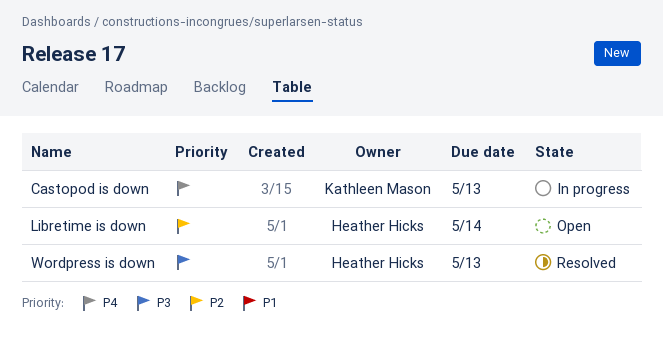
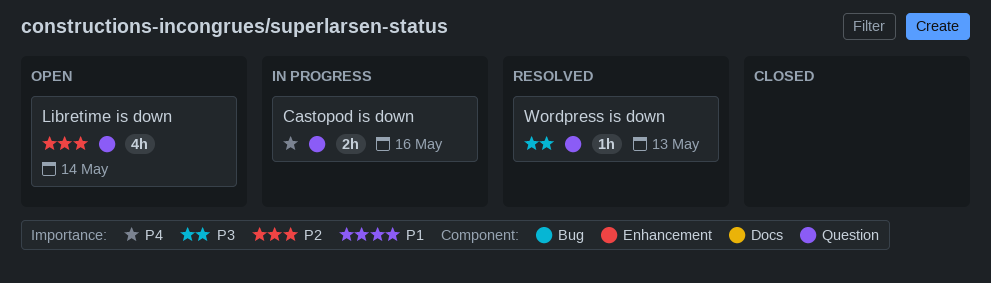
Castopod is down, due: May 13 -> May 16

